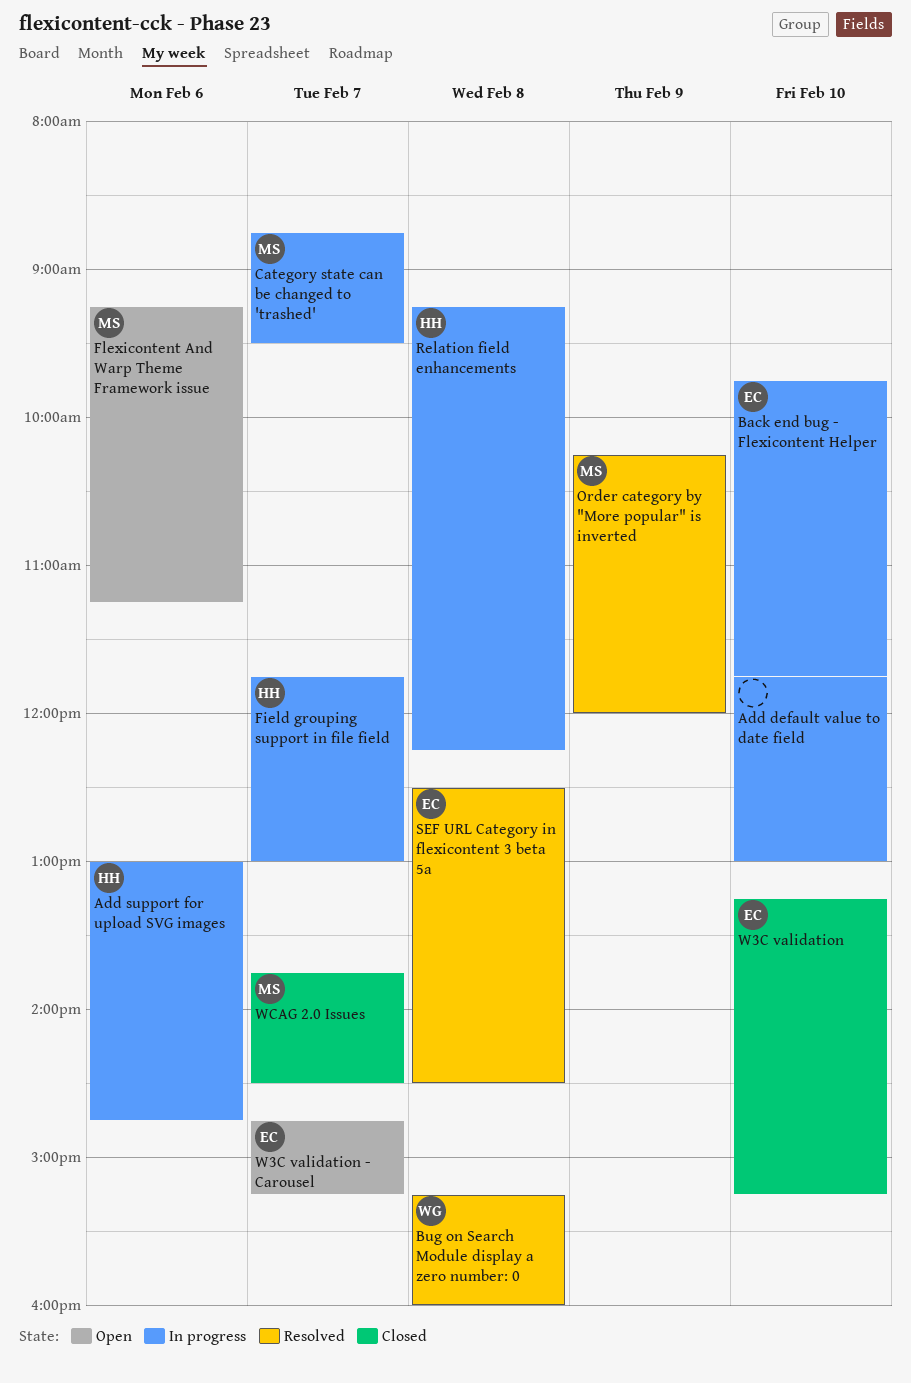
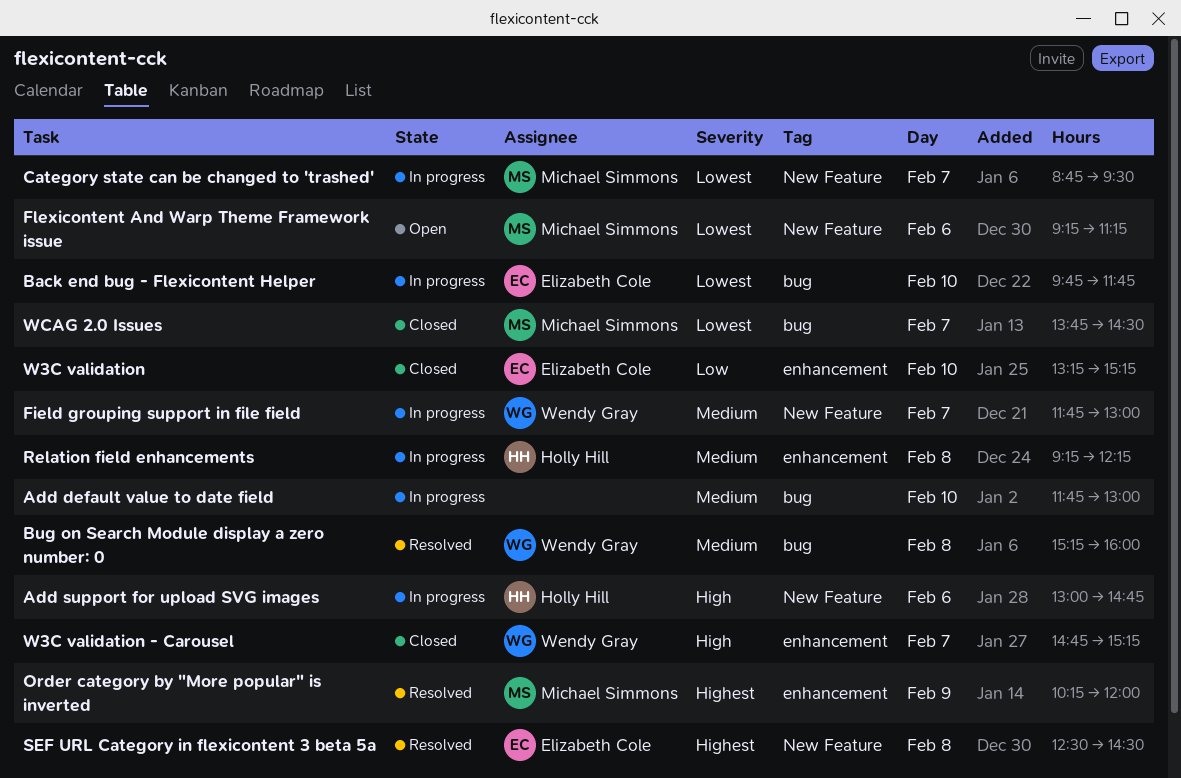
Field grouping support in file field, owner: Holly Hill -> Wendy Gray
W3C validation - Carousel, status: Open -> Closed
W3C validation - Carousel, owner: Elizabeth Cole -> Wendy Gray

